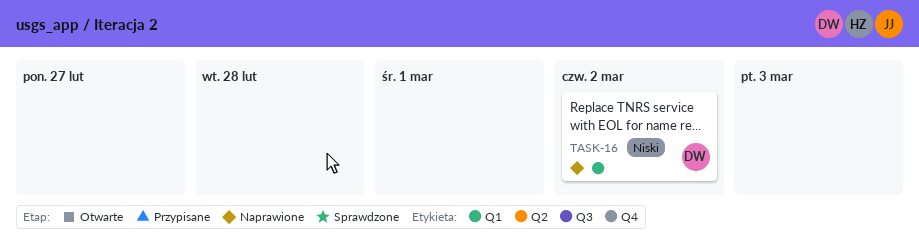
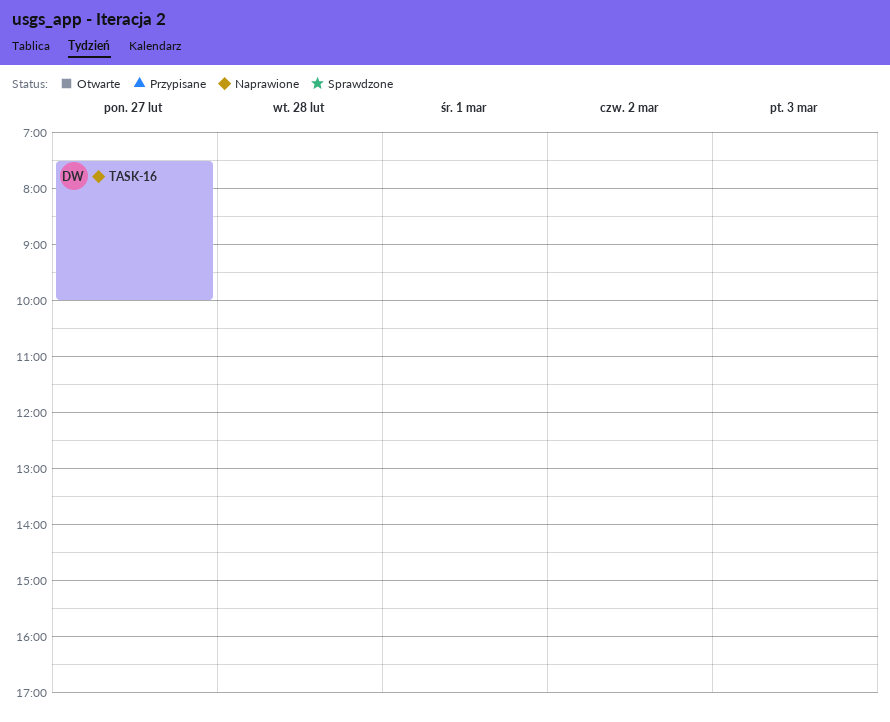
TASK-16, day: Mar 2 -> Feb 27

